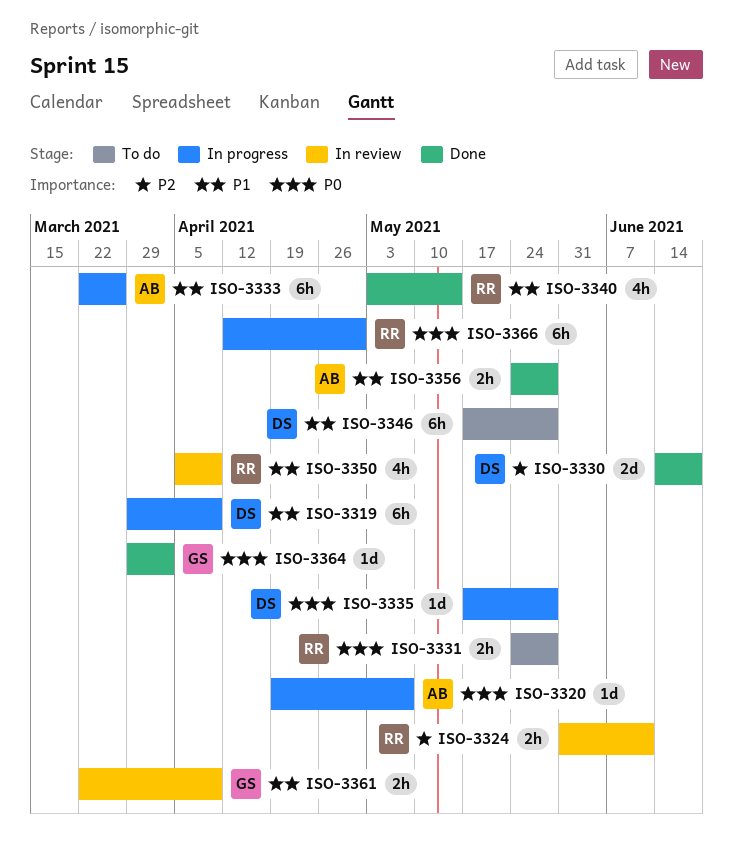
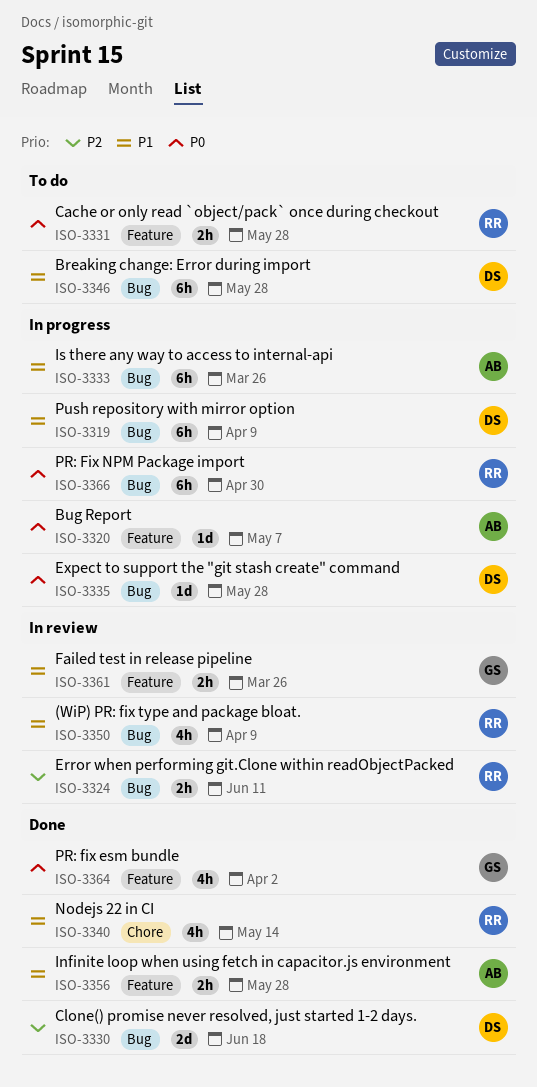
ISO-3361, due: Apr 9 -> Mar 26
ISO-3364, estimate: 1d -> 4h

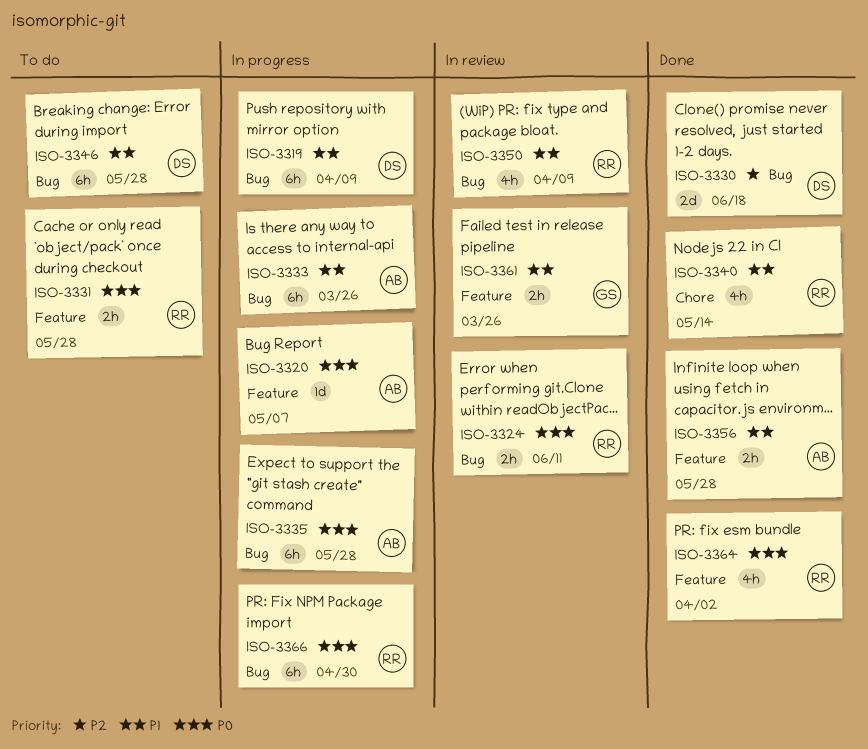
ISO-3324, priority: P2 -> P0
ISO-3335, owner: DS -> AB
ISO-3335, estimate: 1d -> 6h
ISO-3364, owner: GS -> RR

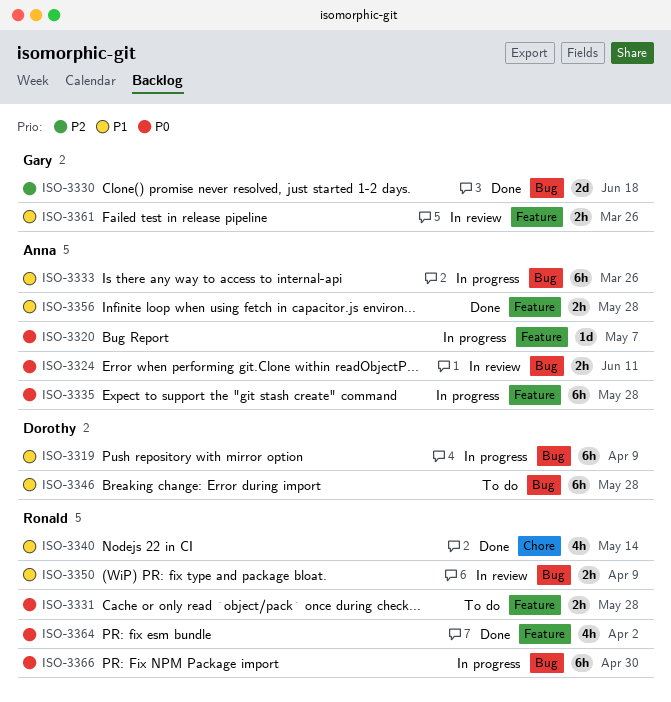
ISO-3324, owner: Ronald -> Anna
ISO-3330, owner: Dorothy -> Gary
ISO-3335, label: Bug -> Feature
ISO-3350, estimate: 4h -> 2h

